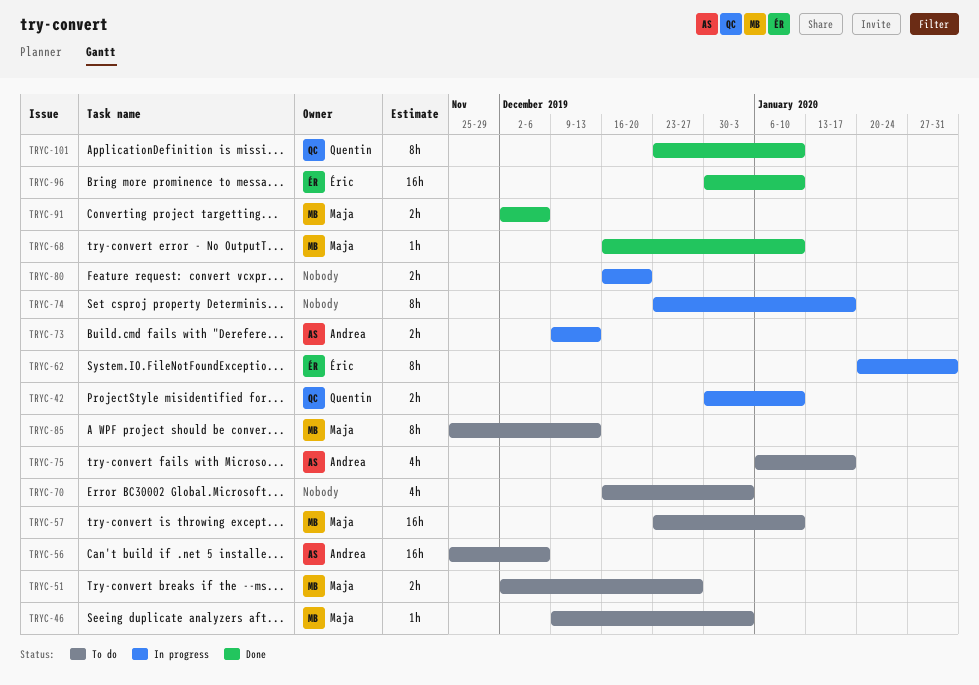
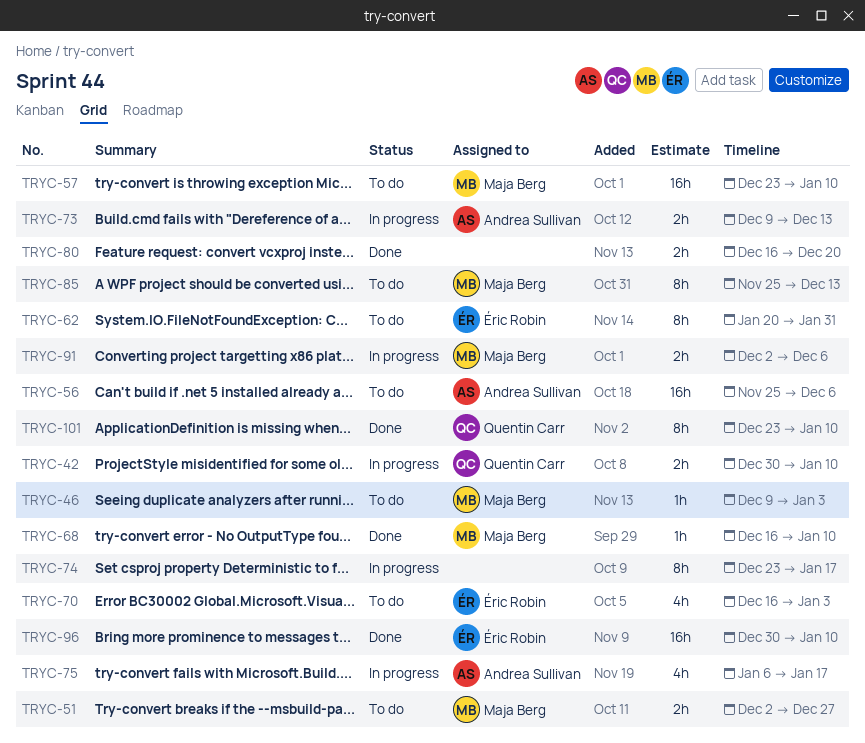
TRYC-62, status: In progress -> To do
TRYC-70, owner: none -> Éric Robin
TRYC-75, status: To do -> In progress
TRYC-80, status: In progress -> Done
TRYC-91, status: Done -> In progress

